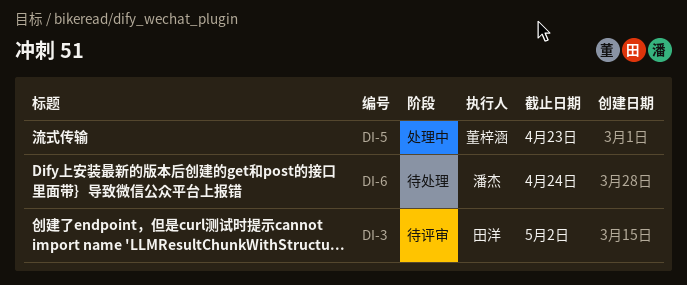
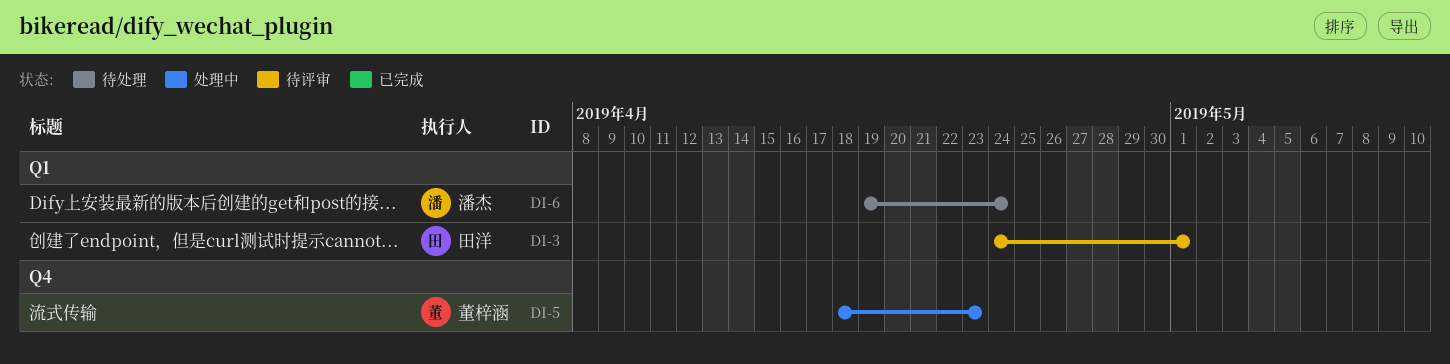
DI-3, due: May 2 -> May 1

